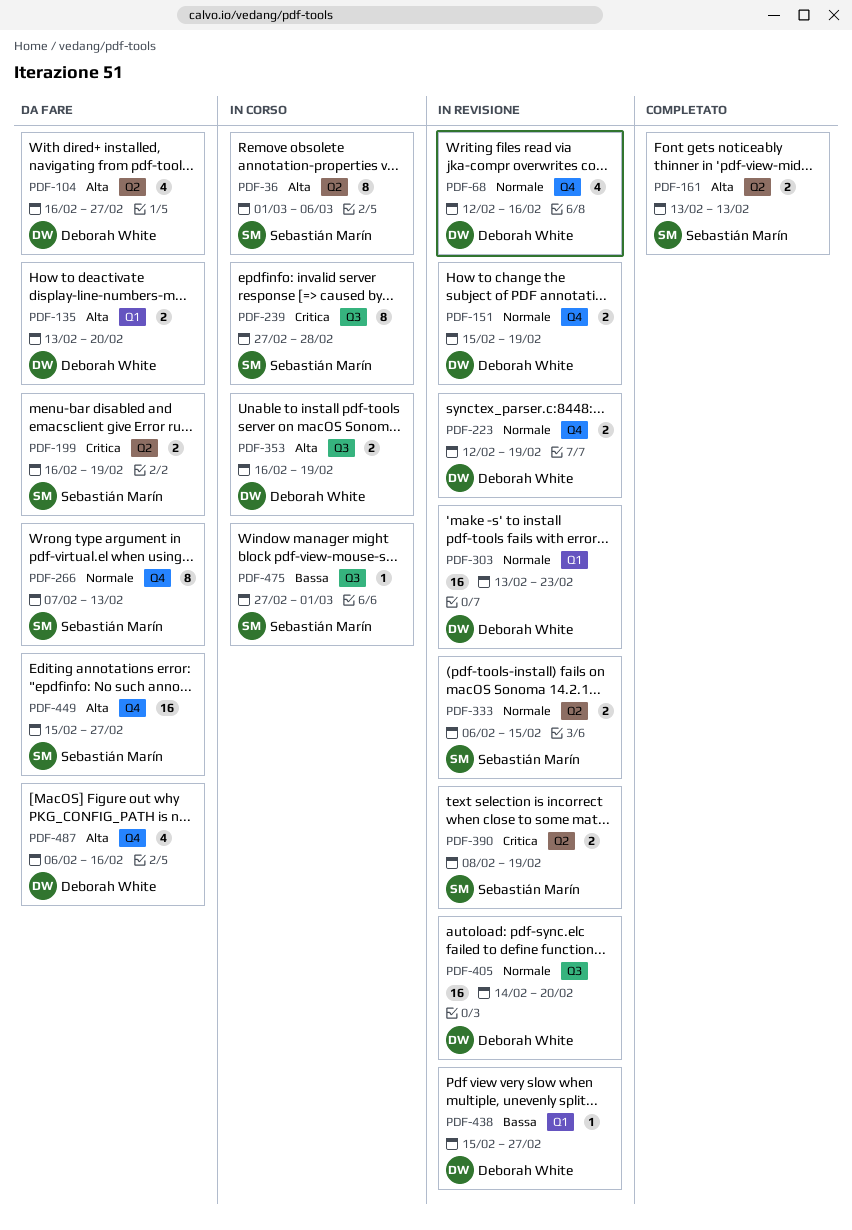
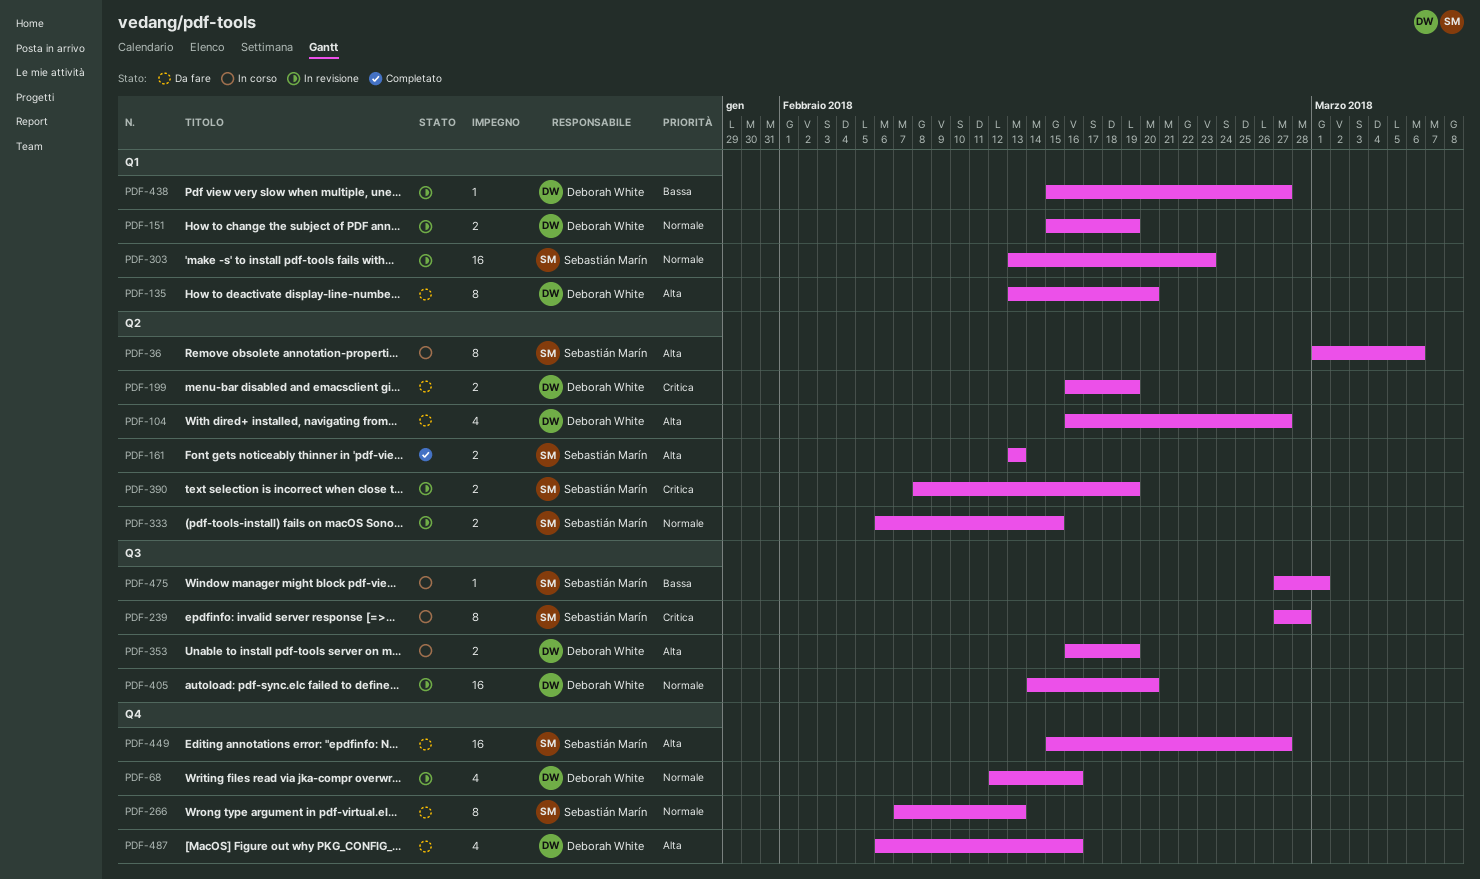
PDF-135, estimate: 2 -> 8
PDF-151, label: Q4 -> Q1
PDF-199, owner: Sebastián Marín -> Deborah White
PDF-223: present -> none
PDF-303, owner: Deborah White -> Sebastián Marín

